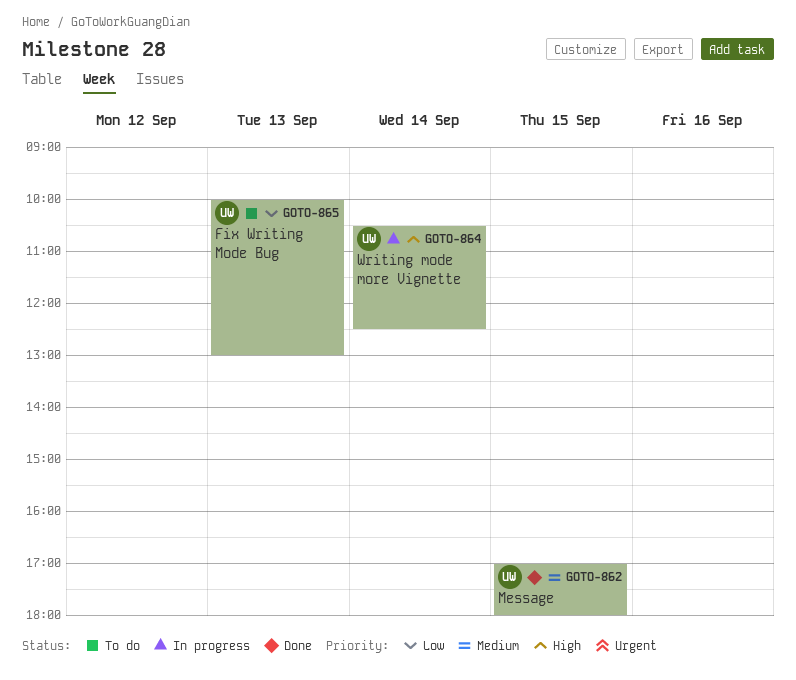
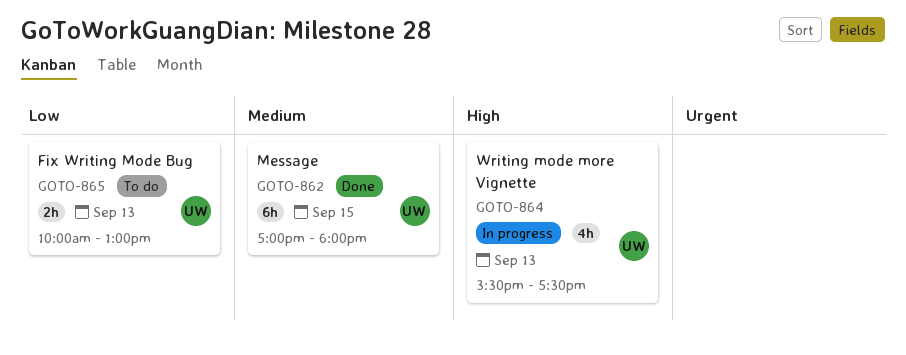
GOTO-864, day: Sep 14 -> Sep 13
GOTO-864, begins: 10:30 -> 15:30
GOTO-864, ends: 12:30 -> 17:30

